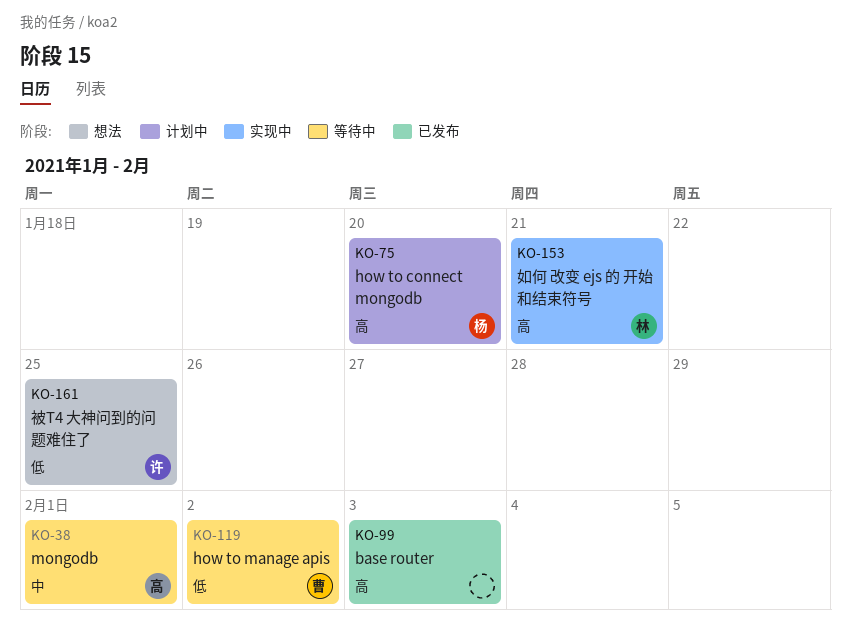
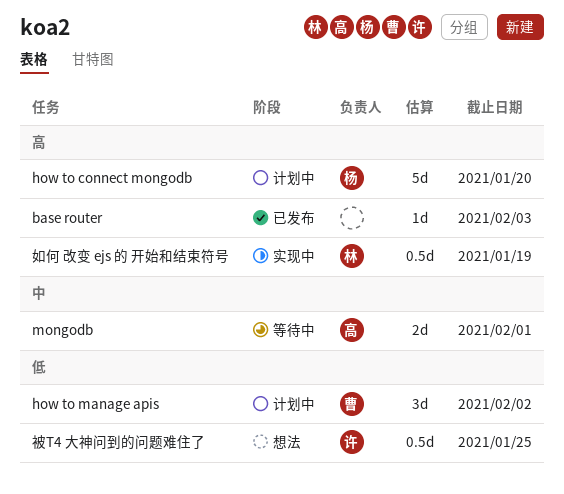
how to manage apis, status: 等待中 -> 计划中
如何 改变 ejs 的 开始和结束符号, due: Jan 21 -> Jan 19

